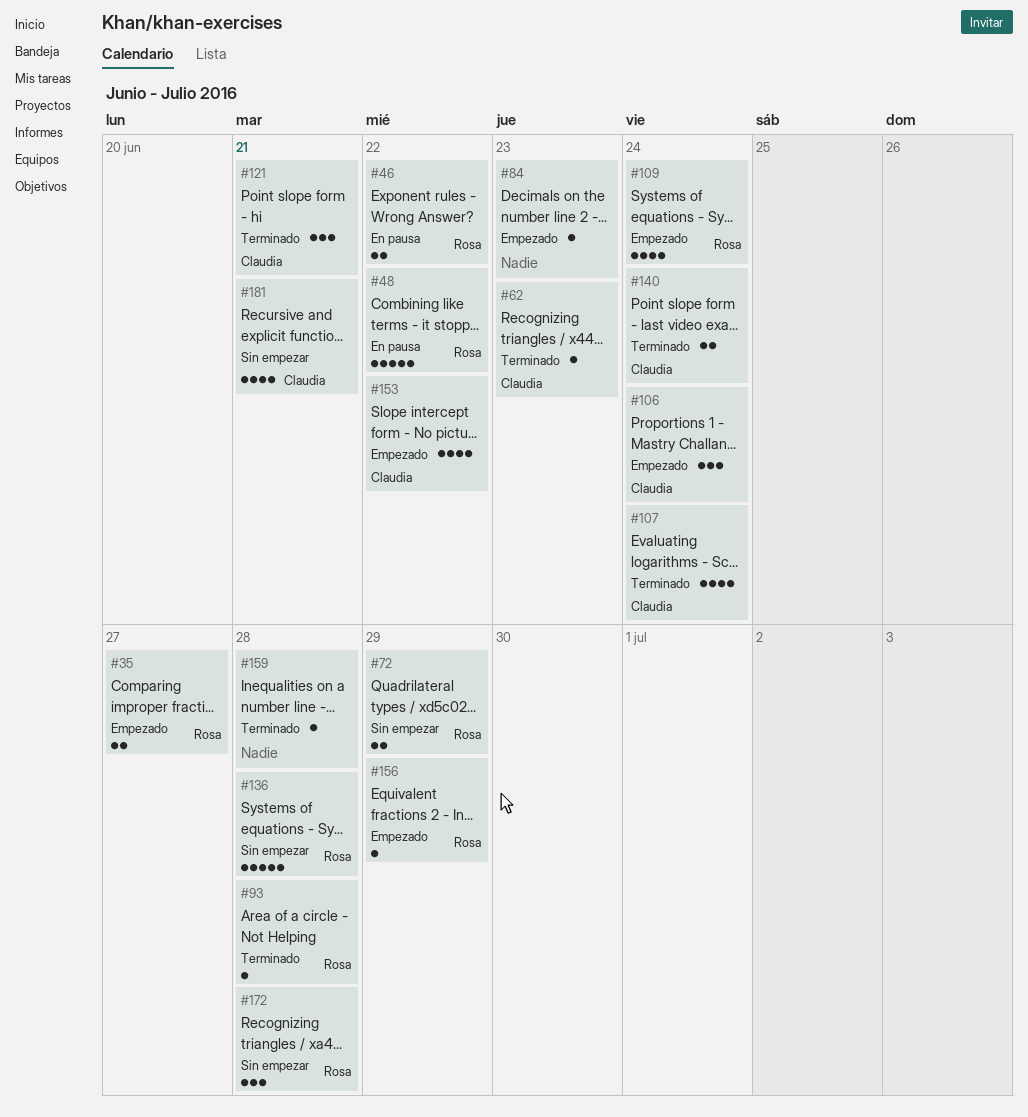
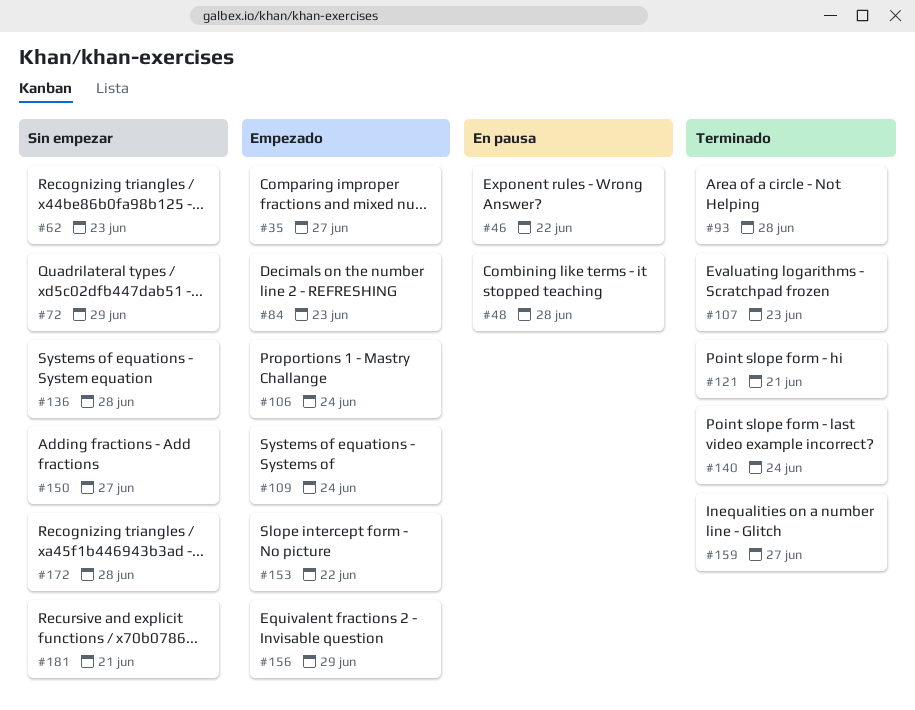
#48, due: Jun 22 -> Jun 28
#62, status: Terminado -> Sin empezar
#107, due: Jun 24 -> Jun 23
#150: none -> present
#159, due: Jun 28 -> Jun 27

